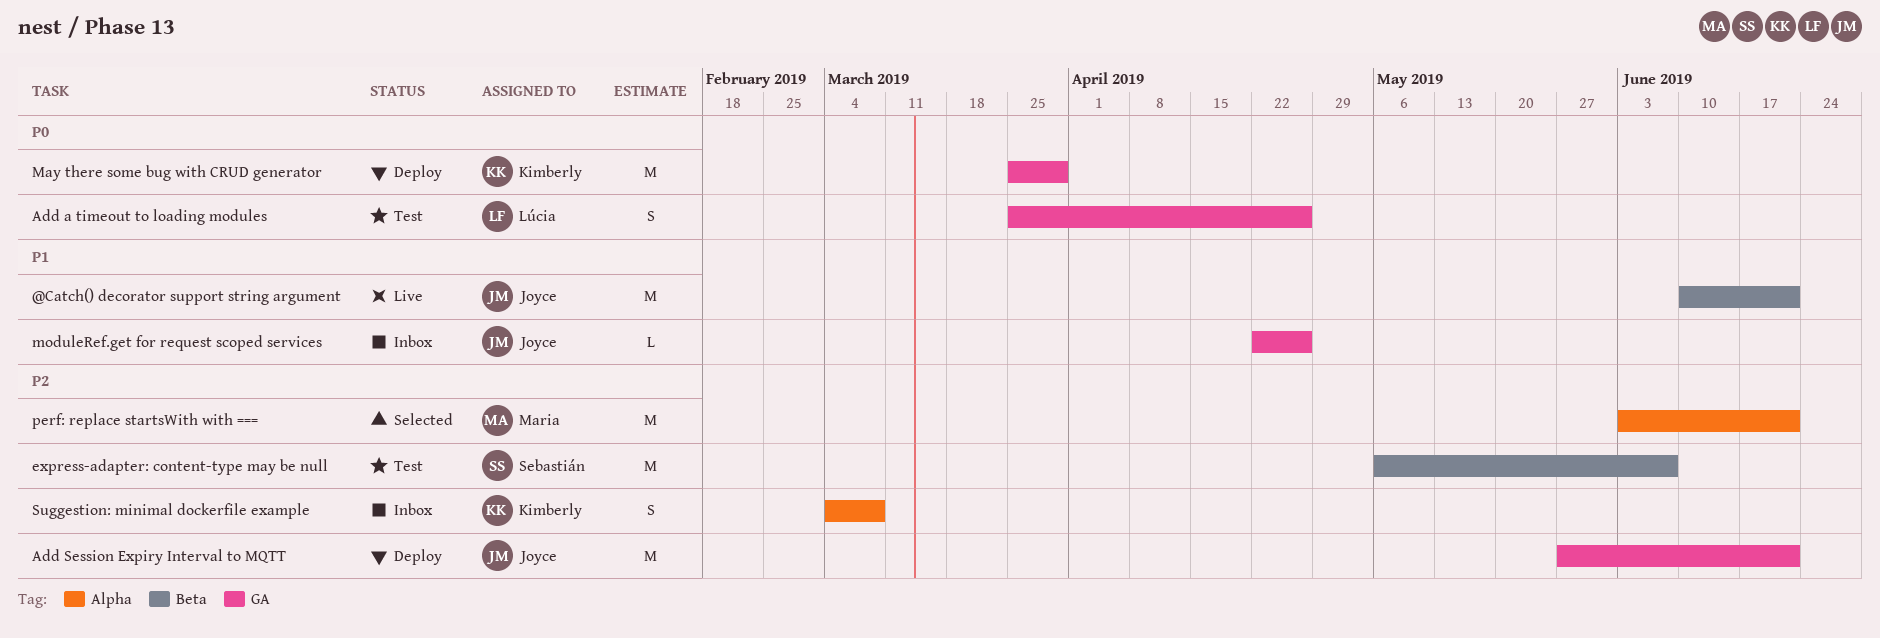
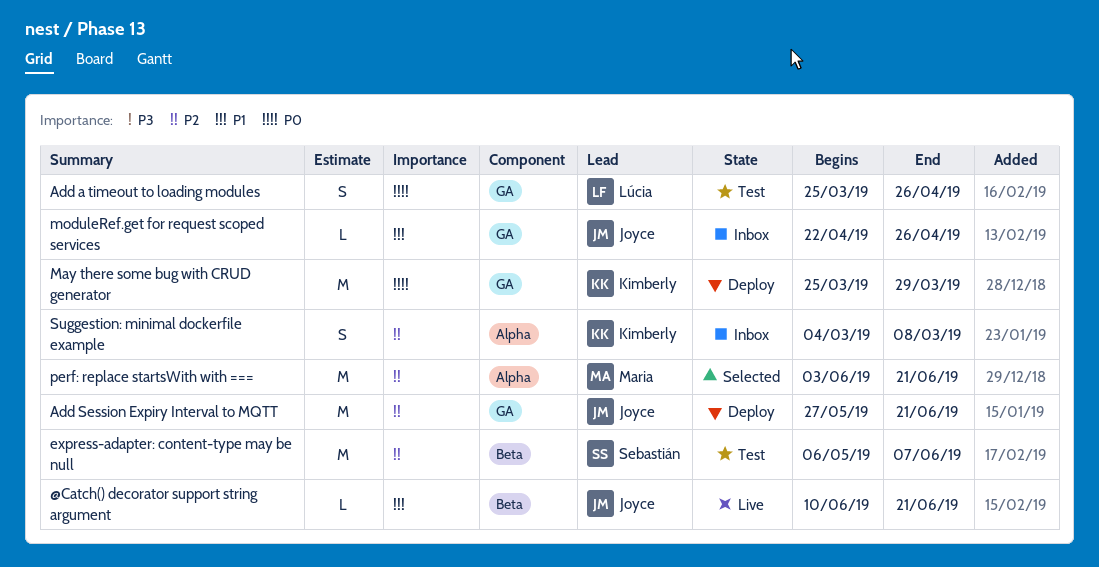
@Catch() decorator support string argument, estimate: M -> L

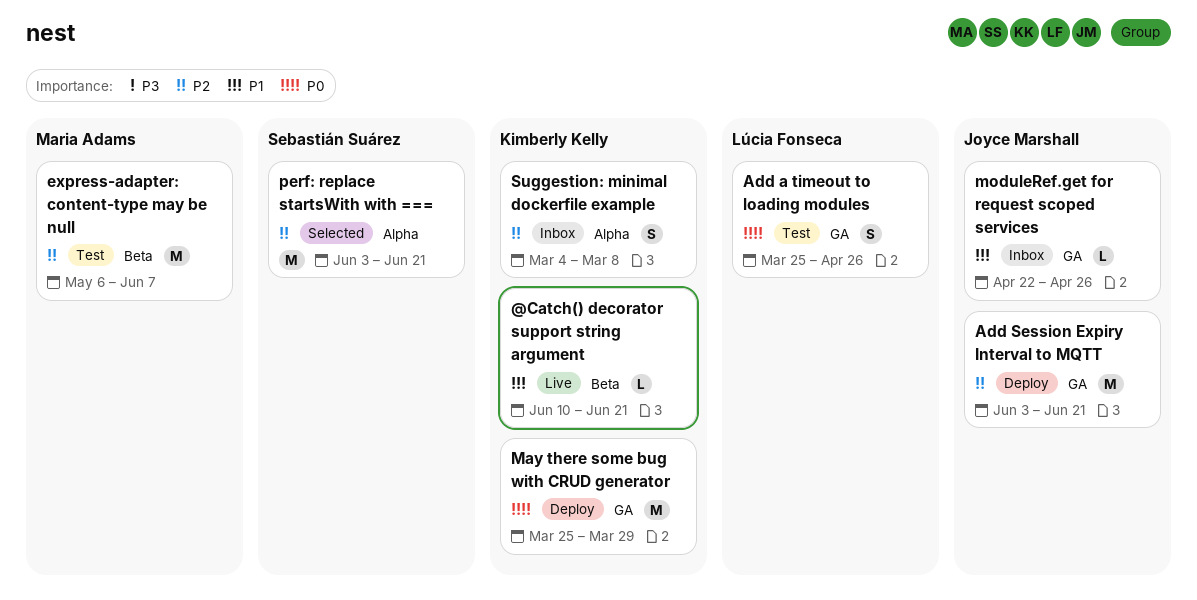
@Catch() decorator support string argument, owner: Joyce Marshall -> Kimberly Kelly
Add Session Expiry Interval to MQTT, start: May 27 -> Jun 3
express-adapter: content-type may be null, owner: Sebastián Suárez -> Maria Adams
perf: replace startsWith with ===, owner: Maria Adams -> Sebastián Suárez

